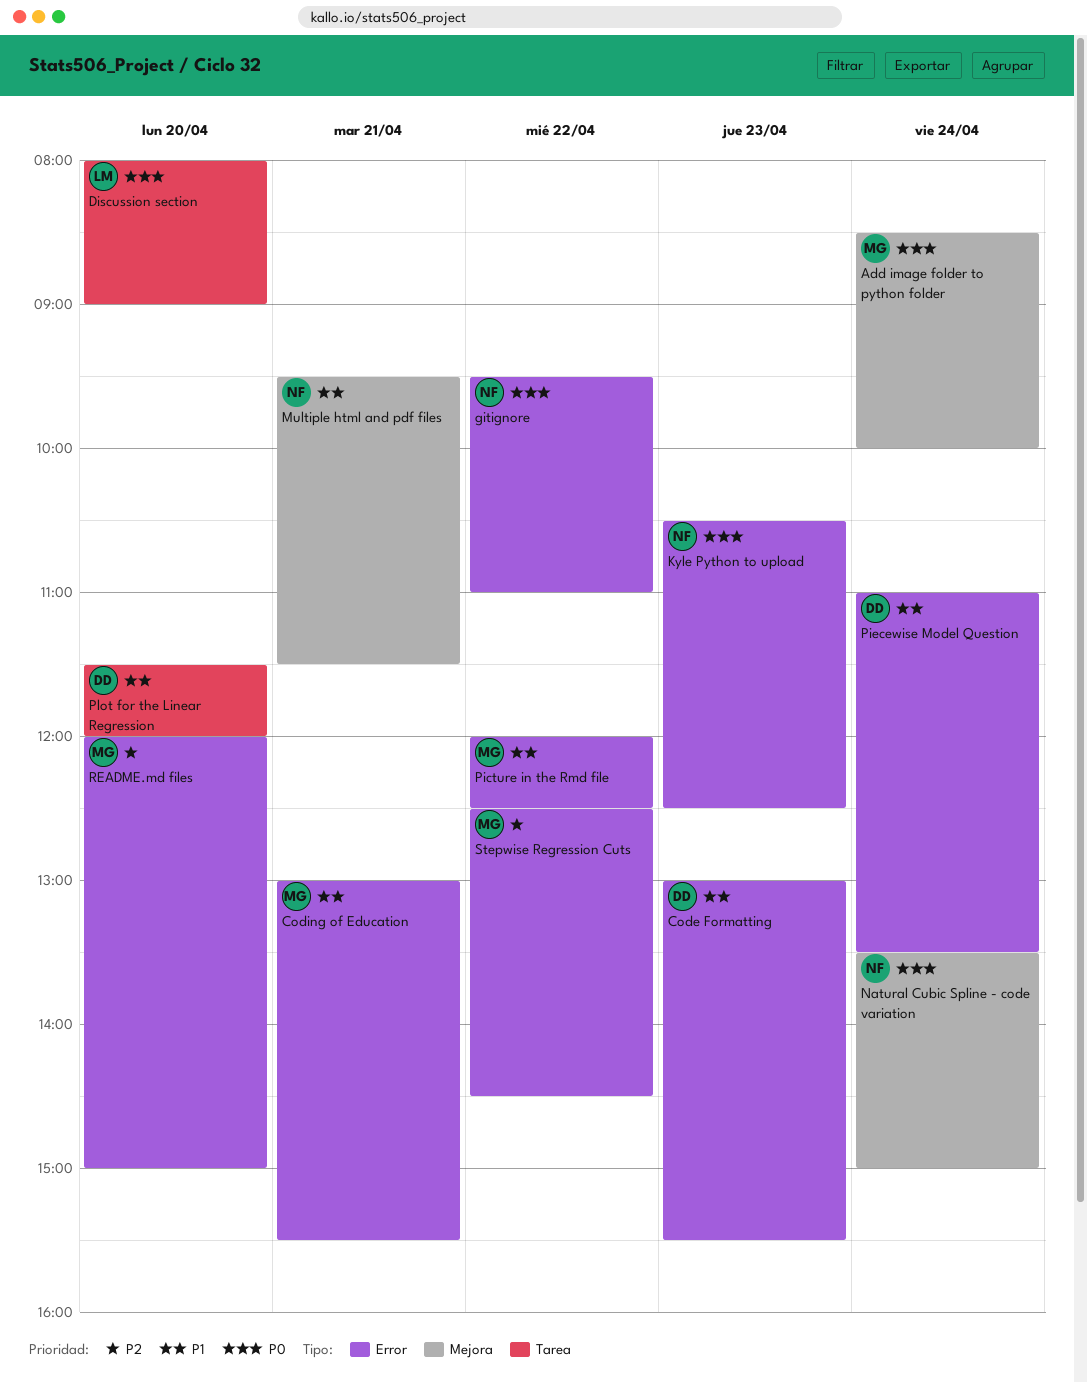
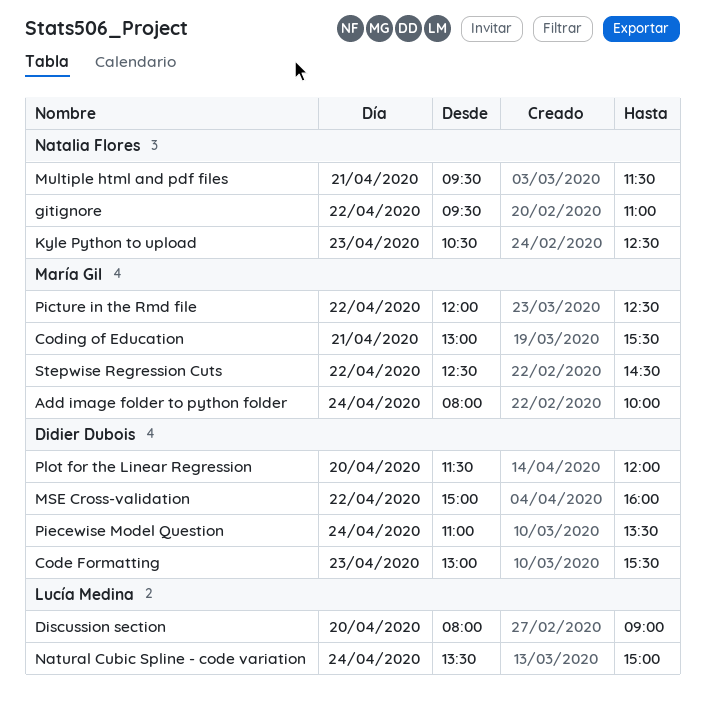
Add image folder to python folder, begins: 08:30 -> 08:00
MSE Cross-validation: none -> present
Natural Cubic Spline - code variation, owner: Natalia Flores -> Lucía Medina
README.md files: present -> none

